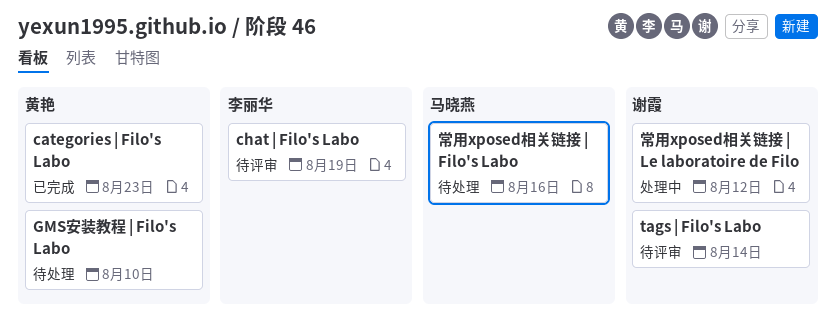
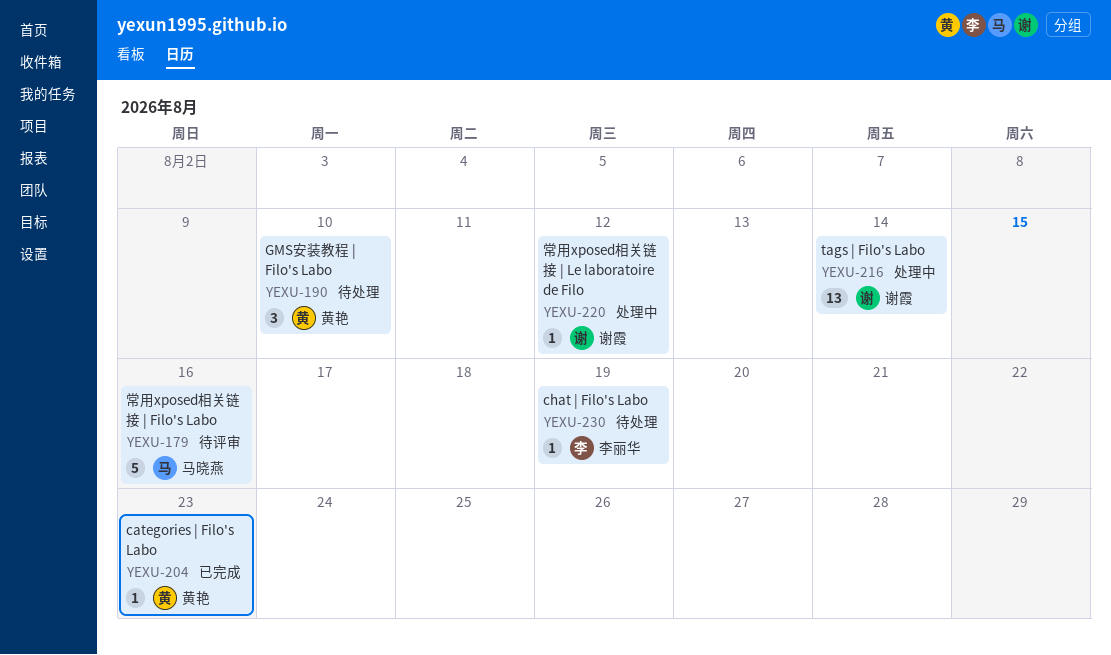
chat | Filo's Labo, status: 待评审 -> 待处理
tags | Filo's Labo, status: 待评审 -> 处理中
常用xposed相关链接 | Filo's Labo, status: 待处理 -> 待评审

